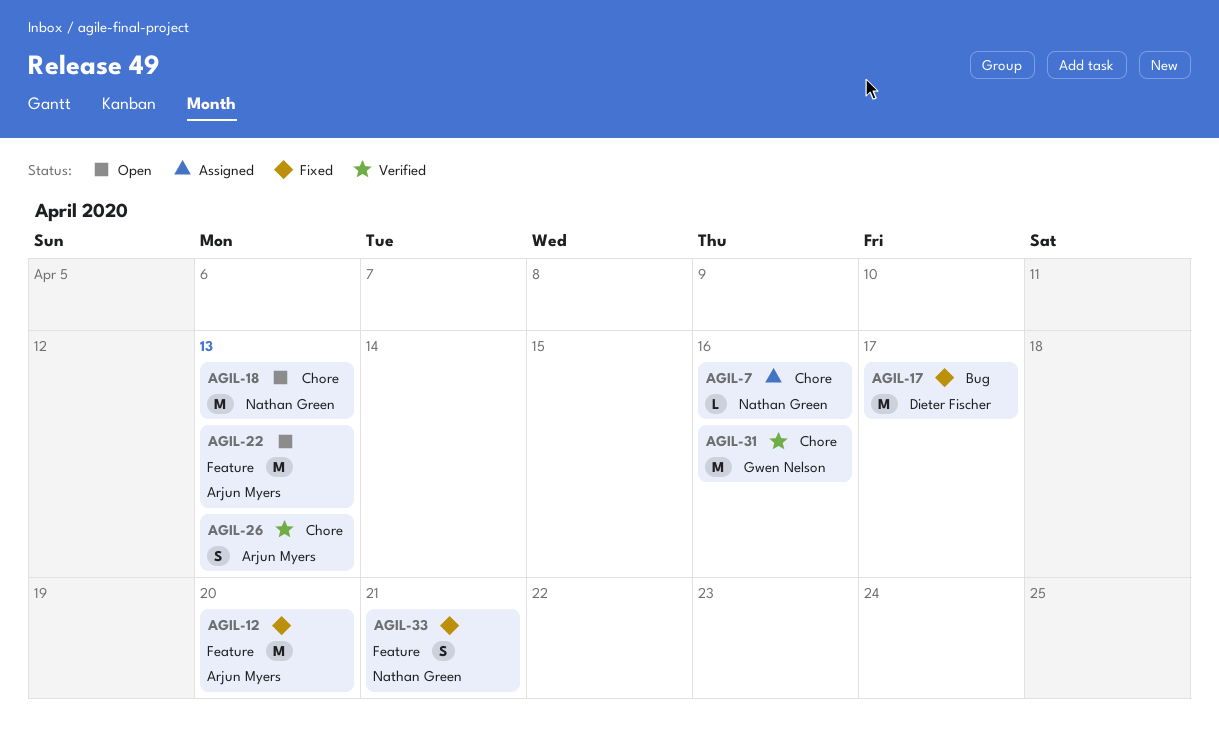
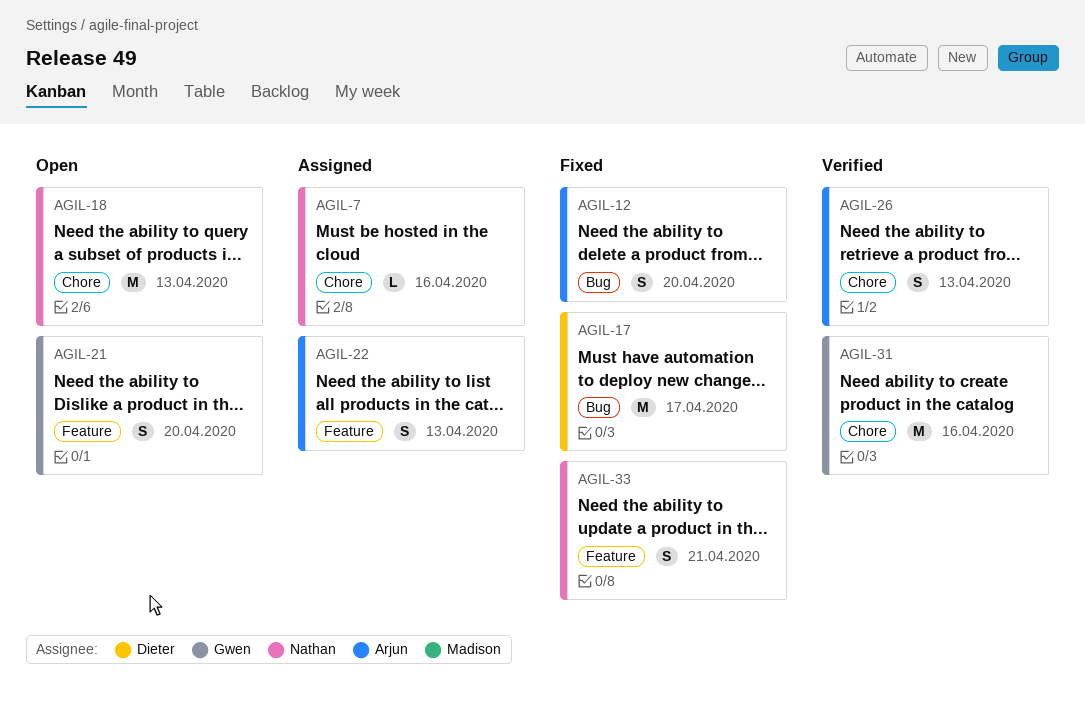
AGIL-12, label: Feature -> Bug
AGIL-12, estimate: M -> S
AGIL-21: none -> present
AGIL-22, status: Open -> Assigned
AGIL-22, estimate: M -> S

